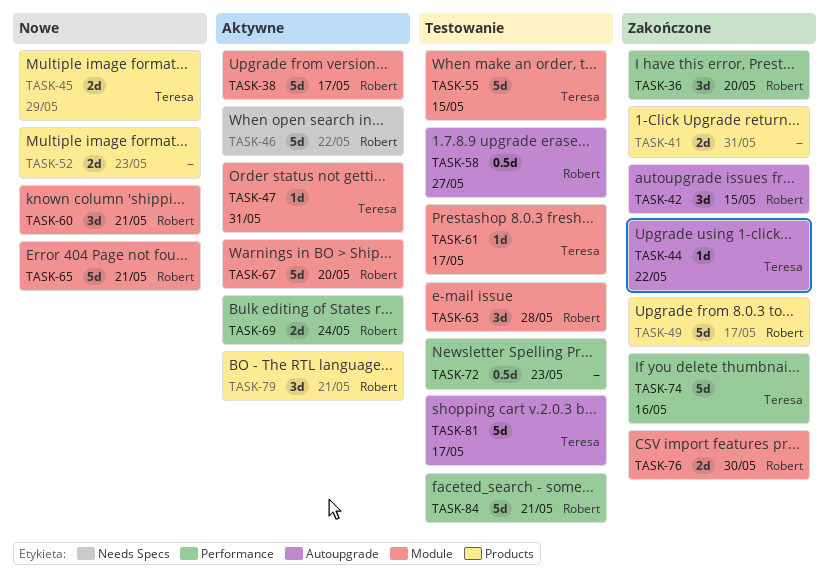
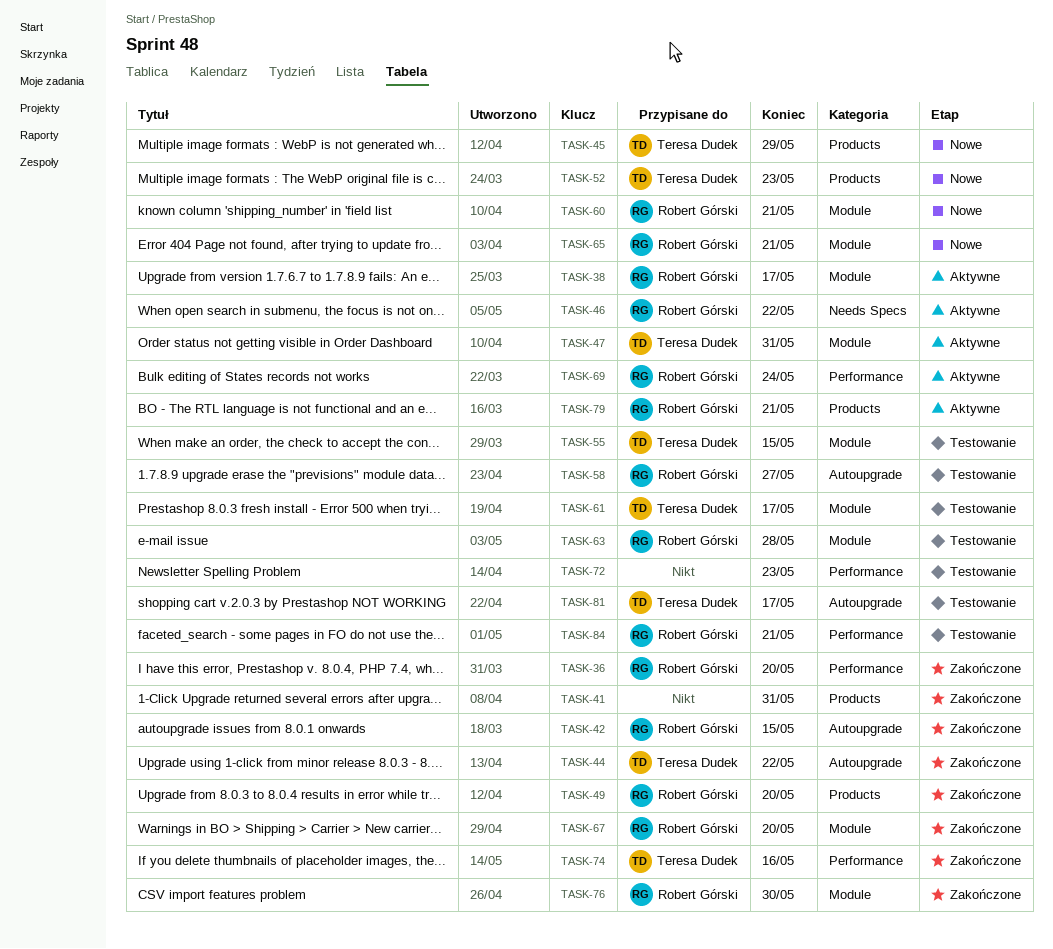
TASK-49, due: May 17 -> May 20
TASK-52, owner: none -> Teresa Dudek
TASK-67, status: Aktywne -> Zakończone

